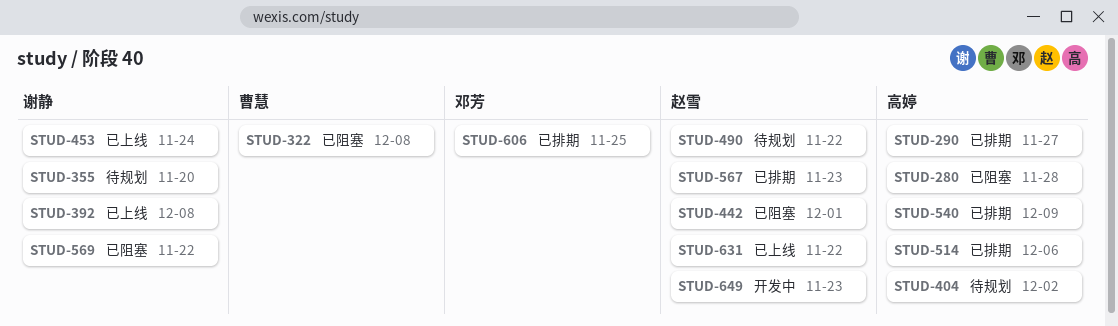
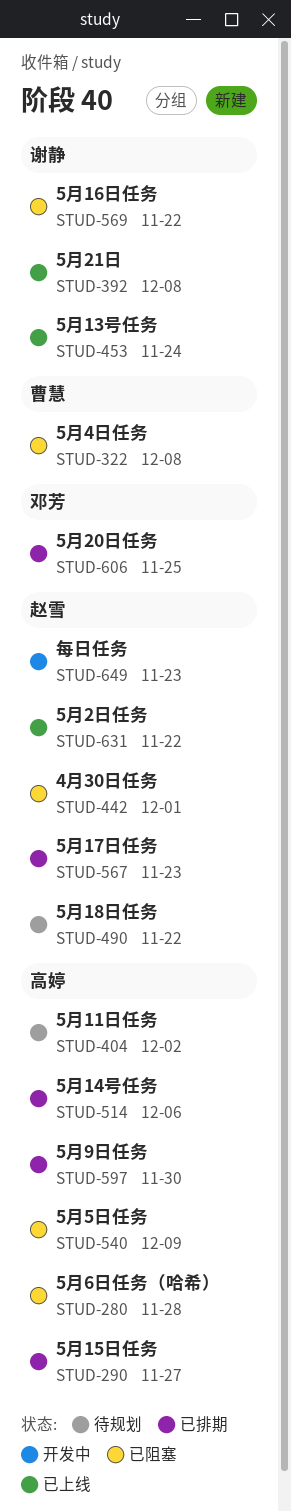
STUD-355: present -> none
STUD-540, status: 已排期 -> 已阻塞
STUD-597: none -> present

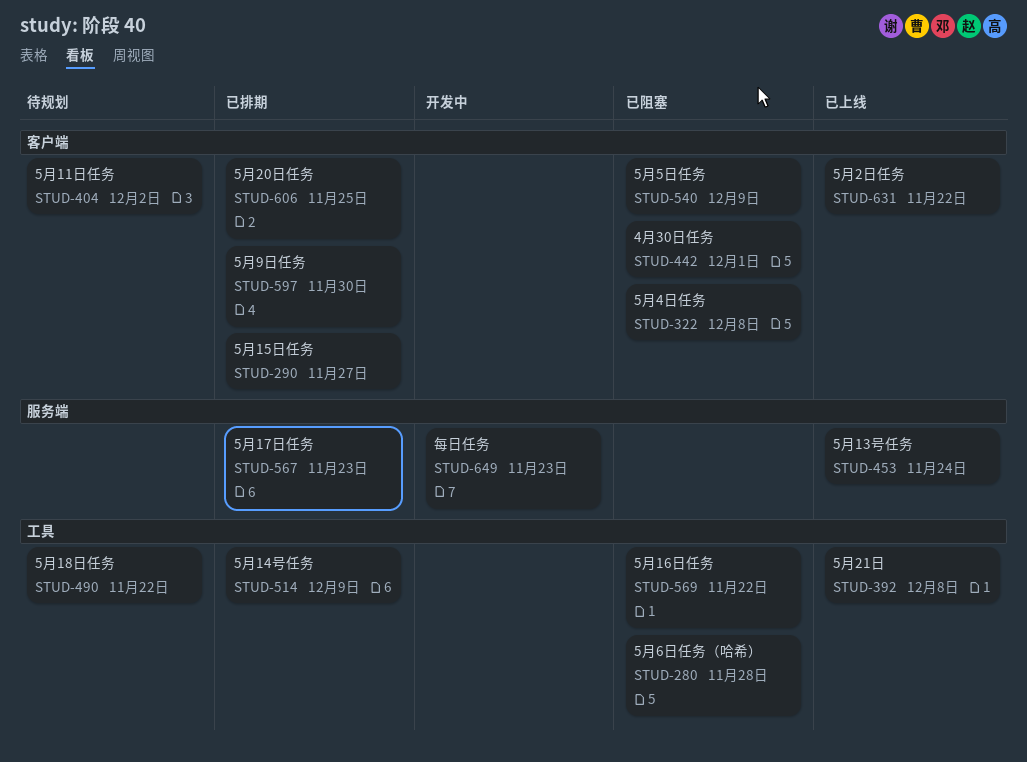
STUD-514, due: Dec 6 -> Dec 9

